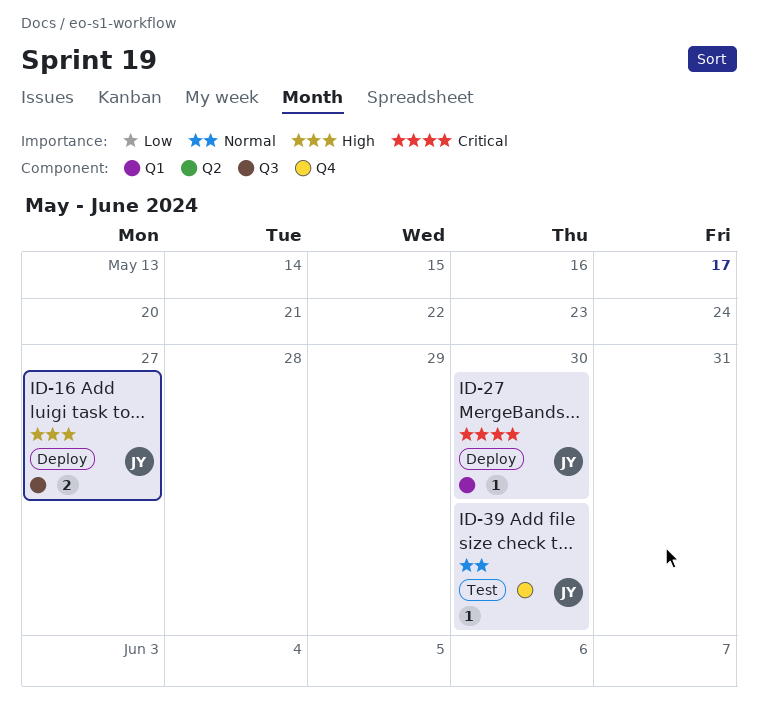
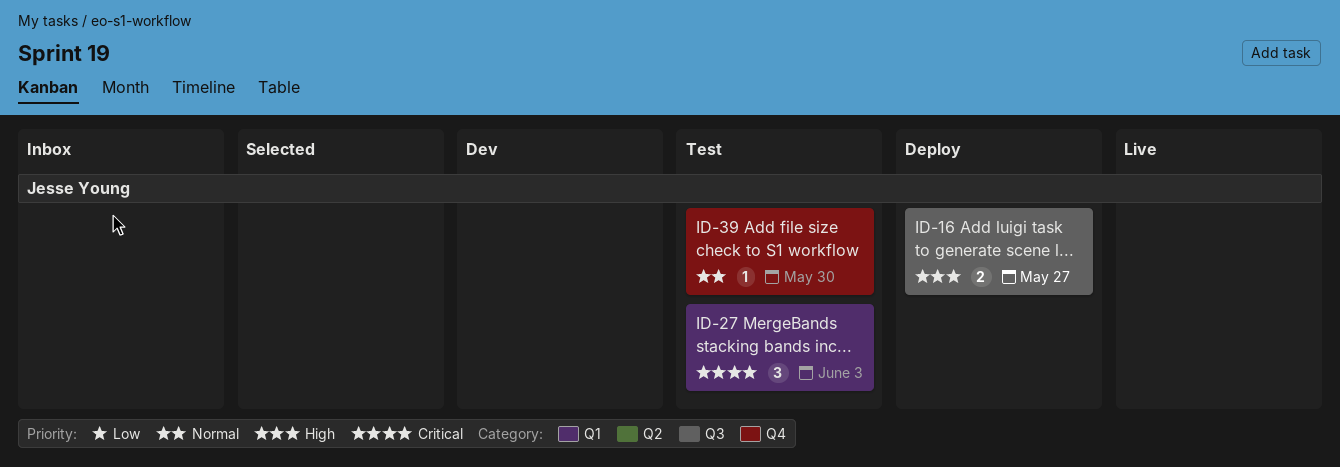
ID-27, status: Deploy -> Test
ID-27, estimate: 1 -> 3
ID-27, due: May 30 -> Jun 3

